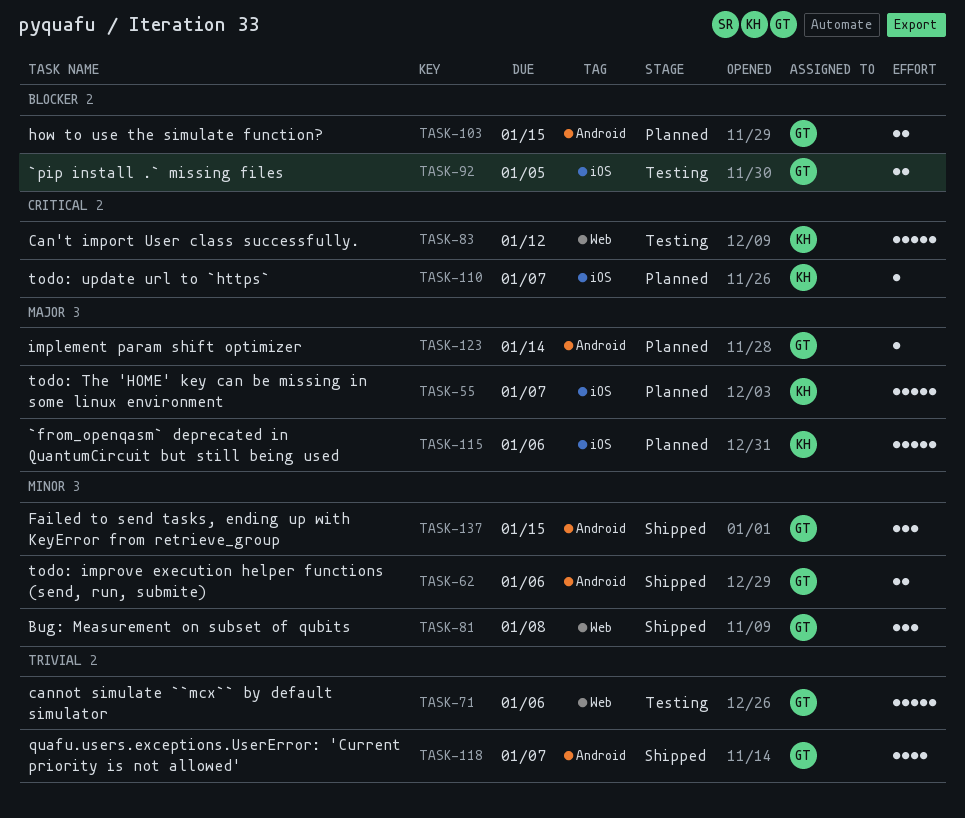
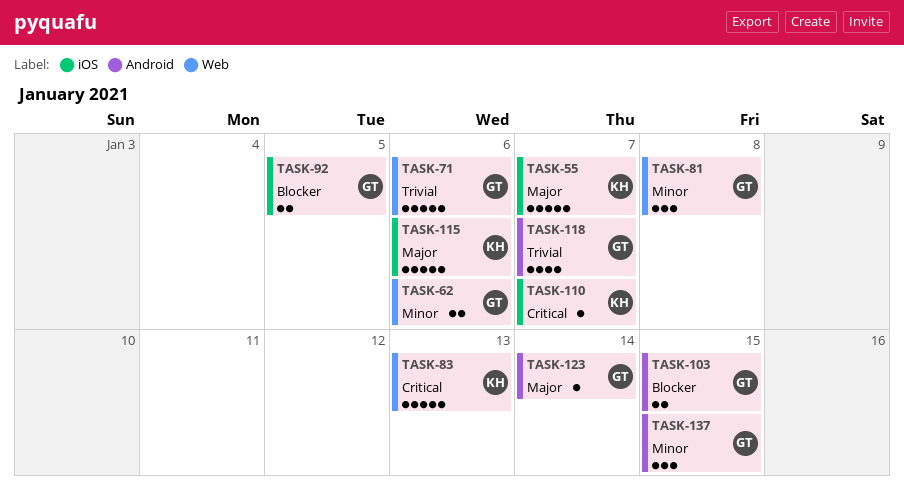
TASK-62, label: Android -> Web
TASK-83, due: Jan 12 -> Jan 13

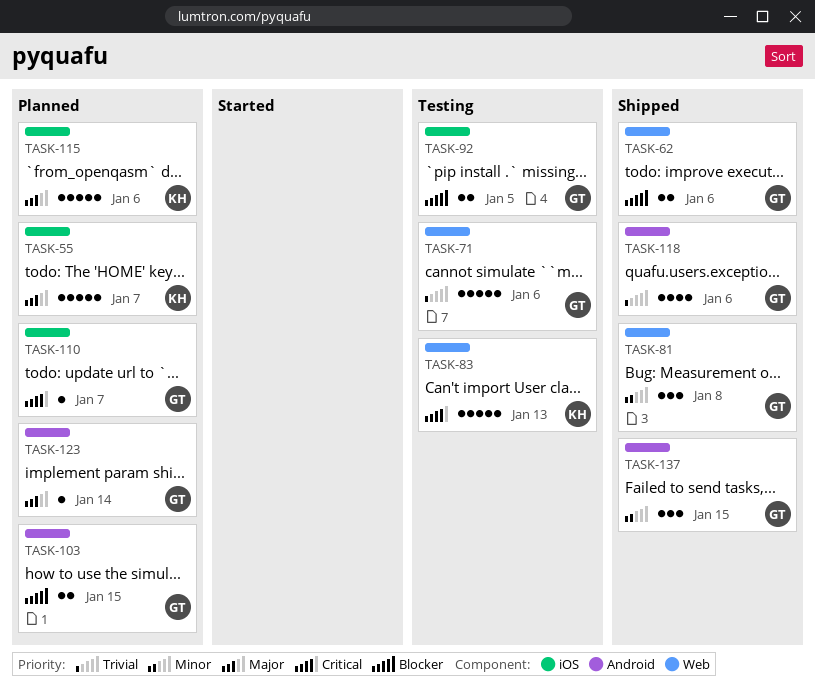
TASK-62, priority: Minor -> Blocker
TASK-110, owner: KH -> GT
TASK-118, due: Jan 7 -> Jan 6

